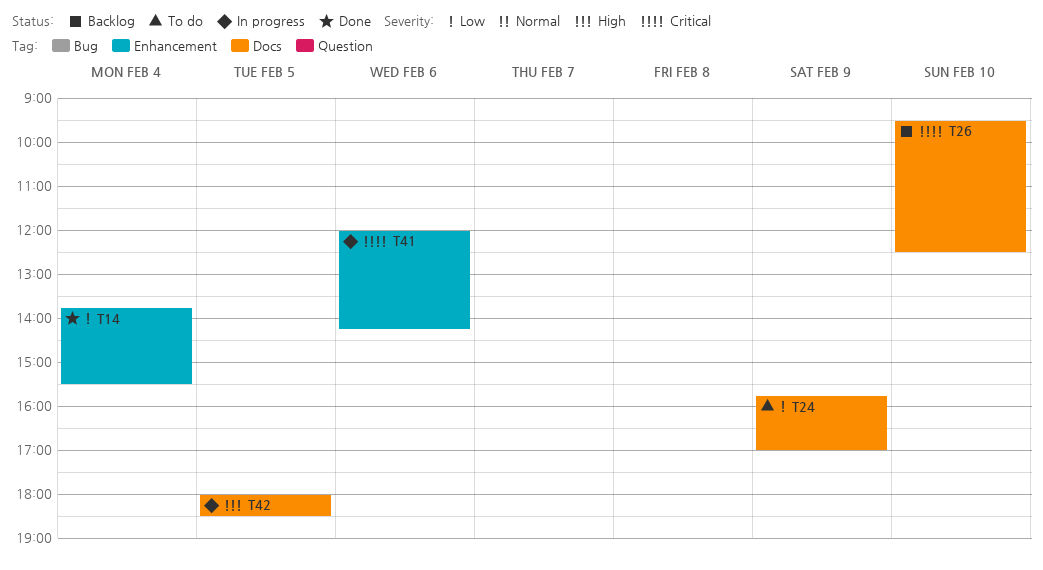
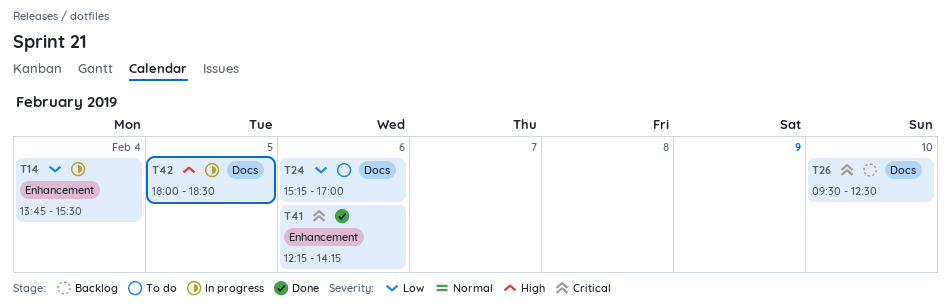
T14, status: Done -> In progress
T24, day: Feb 9 -> Feb 6
T24, begins: 15:45 -> 15:15
T41, status: In progress -> Done
T41, begins: 12:00 -> 12:15

